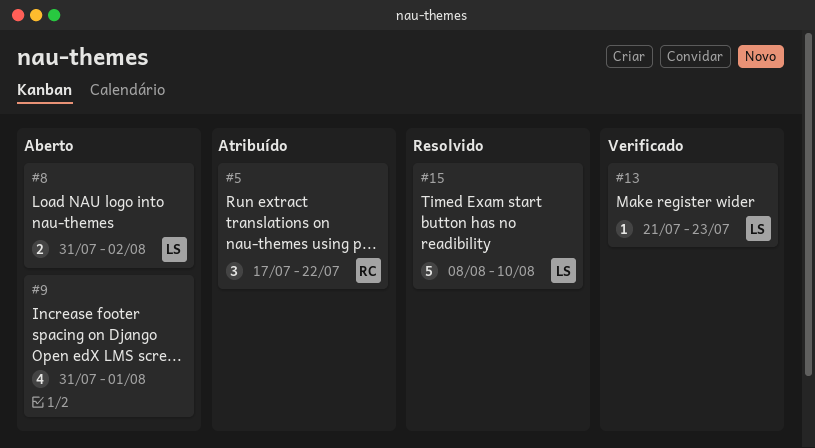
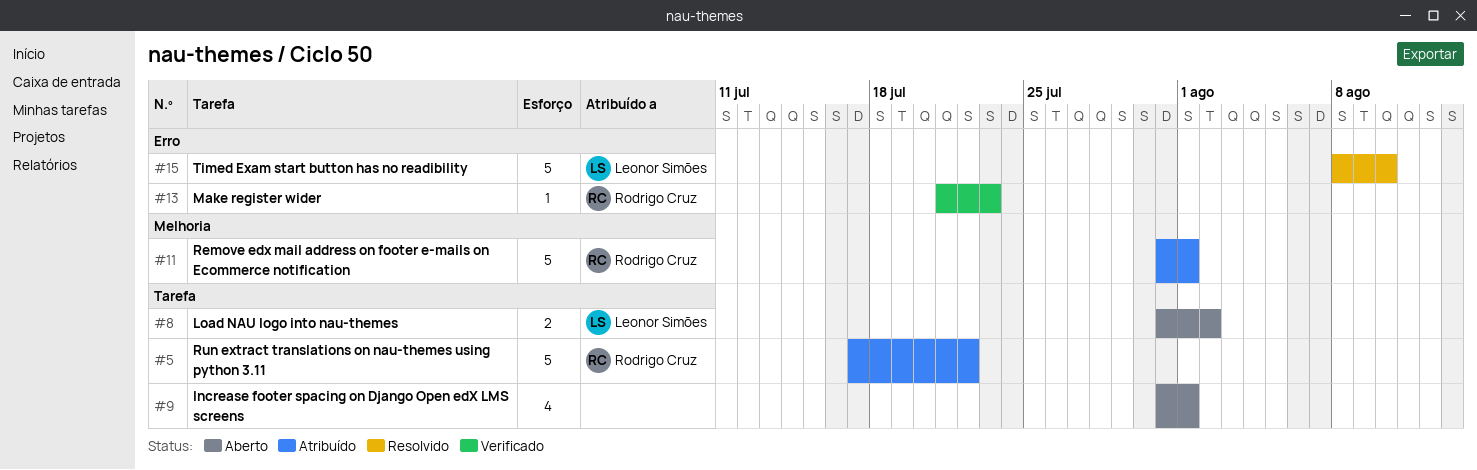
#5, estimate: 3 -> 5
#11: none -> present
#13, owner: Leonor Simões -> Rodrigo Cruz

